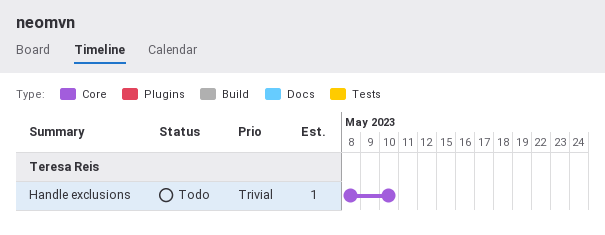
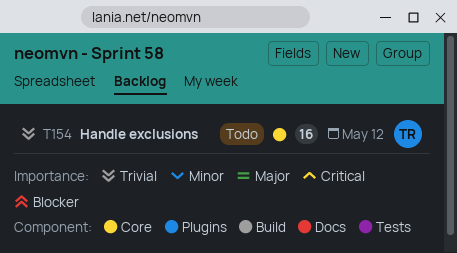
Handle exclusions, estimate: 1 -> 16
Handle exclusions, due: May 10 -> May 12

